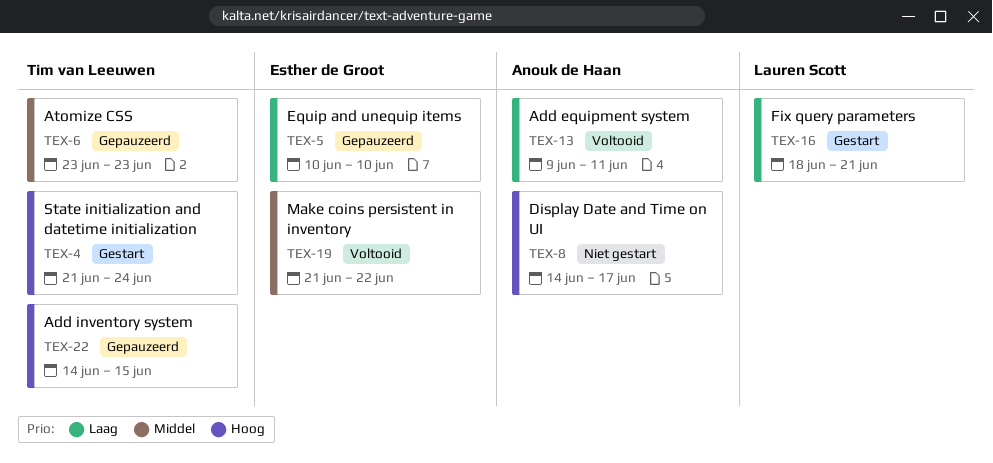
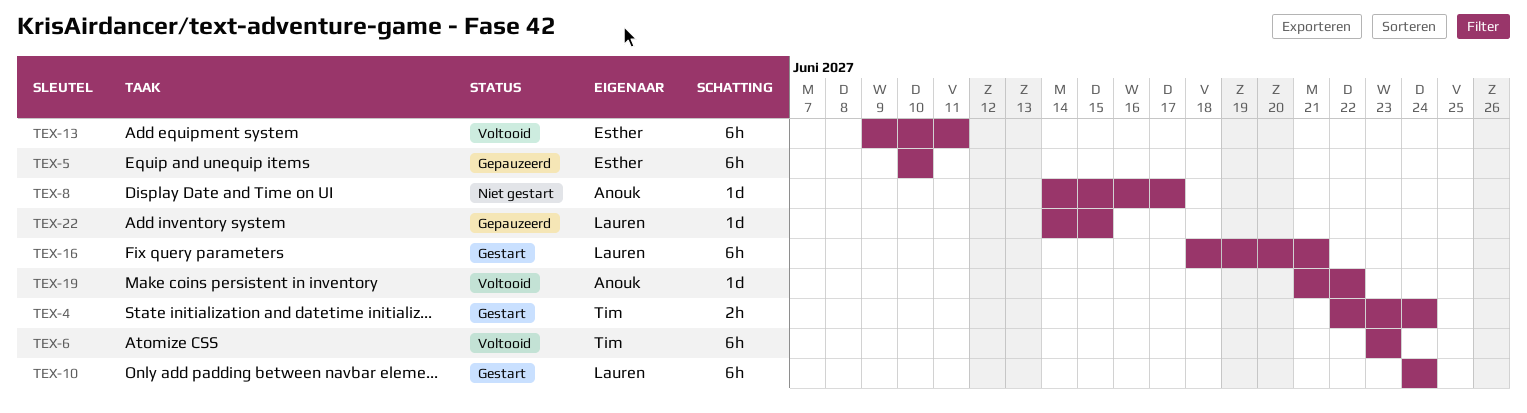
TEX-4, start: Jun 21 -> Jun 22
TEX-6, status: Gepauzeerd -> Voltooid
TEX-10: none -> present
TEX-13, owner: Anouk de Haan -> Esther de Groot
TEX-19, owner: Esther de Groot -> Anouk de Haan
TEX-22, owner: Tim van Leeuwen -> Lauren Scott

